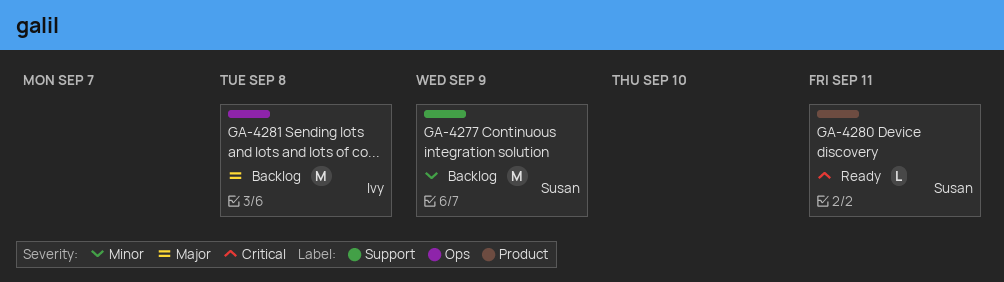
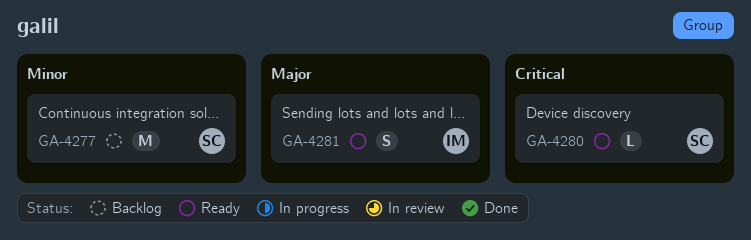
GA-4281, status: Backlog -> Ready
GA-4281, estimate: M -> S

